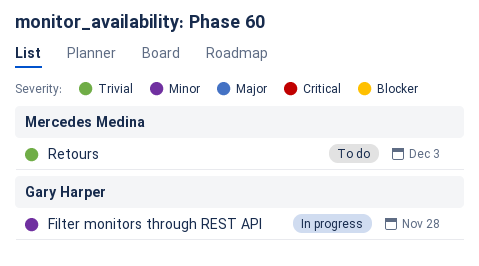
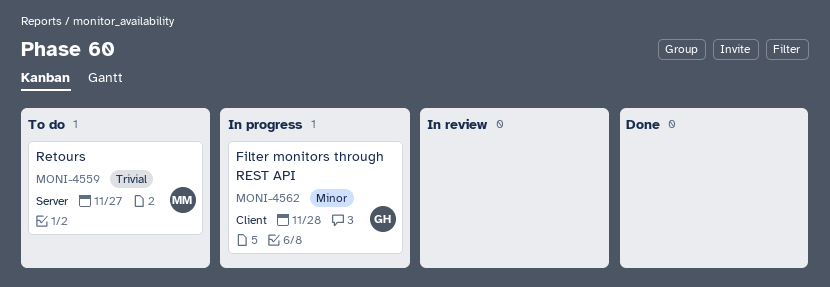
Retours, due: Dec 3 -> Nov 27

